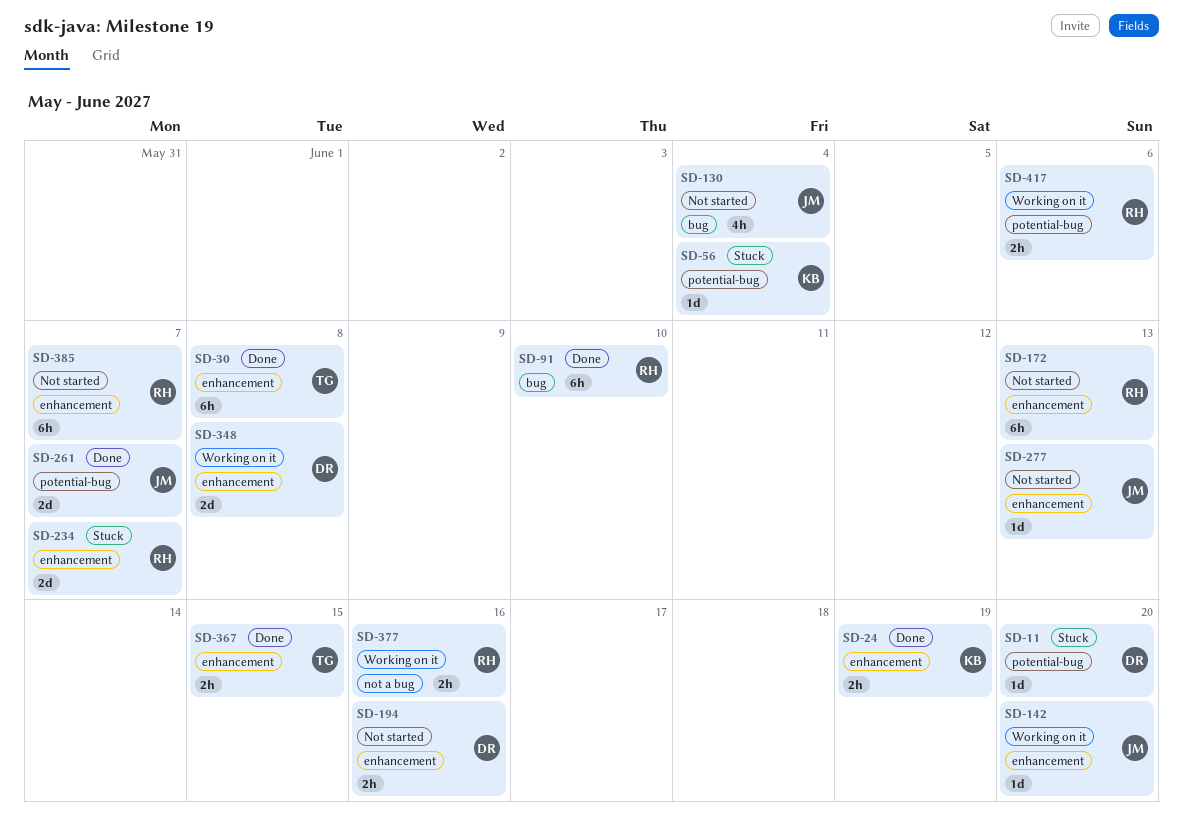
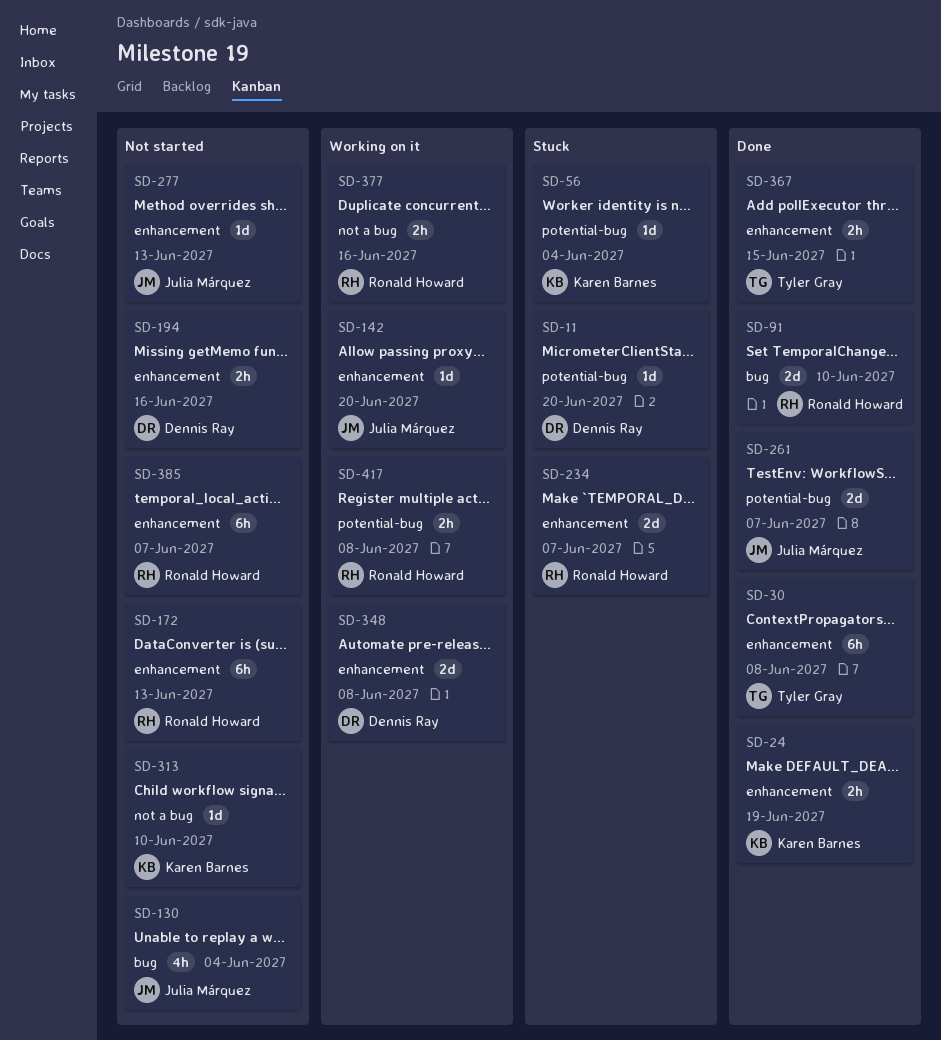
SD-91, estimate: 6h -> 2d
SD-313: none -> present
SD-417, due: Jun 6 -> Jun 8

